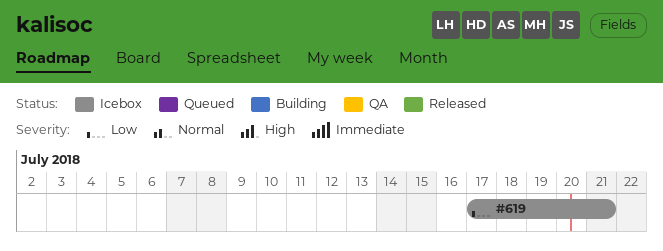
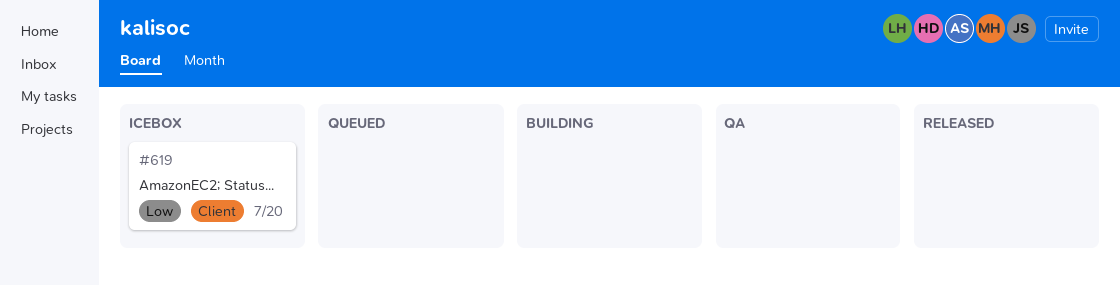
#619, due: Jul 21 -> Jul 20

